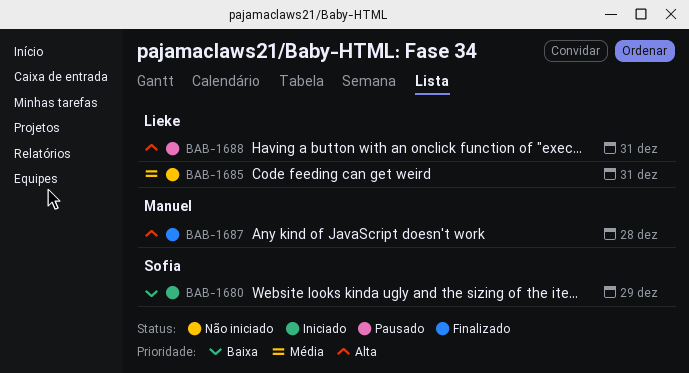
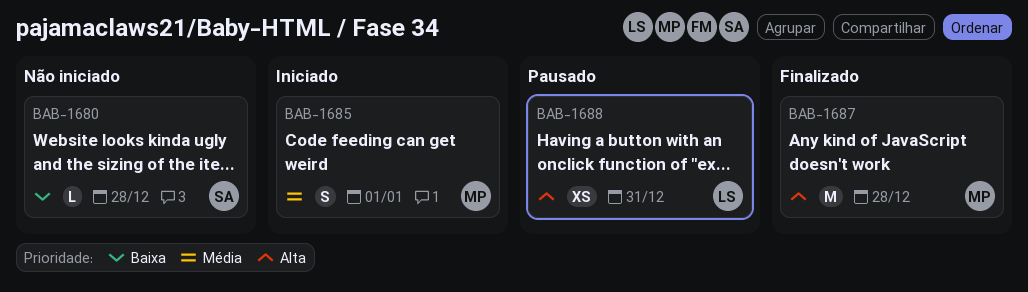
BAB-1680, status: Iniciado -> Não iniciado
BAB-1680, due: Dec 29 -> Dec 28
BAB-1685, status: Não iniciado -> Iniciado
BAB-1685, owner: Lieke -> Manuel
BAB-1685, due: Dec 31 -> Jan 1

